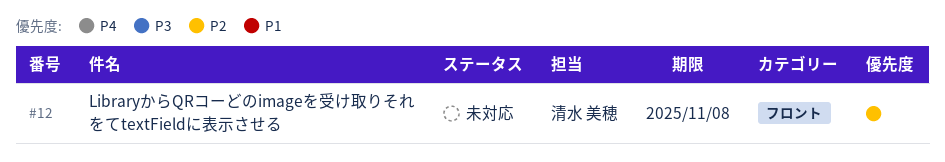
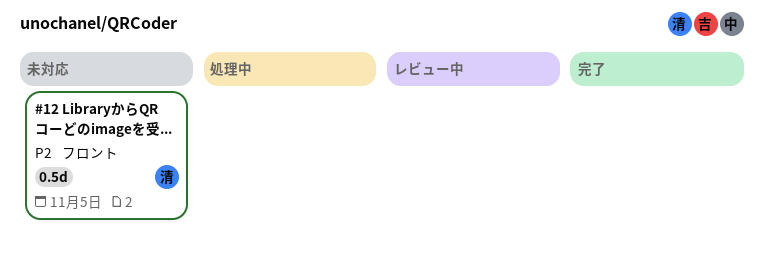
#12, due: Nov 8 -> Nov 5

